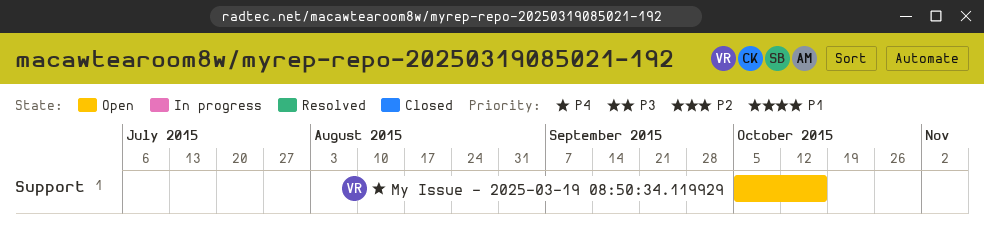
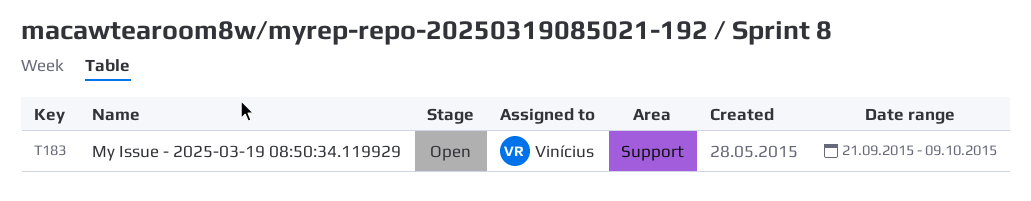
My Issue - 2025-03-19 08:50:34.119929, start: Oct 5 -> Sep 21
My Issue - 2025-03-19 08:50:34.119929, due: Oct 16 -> Oct 9

